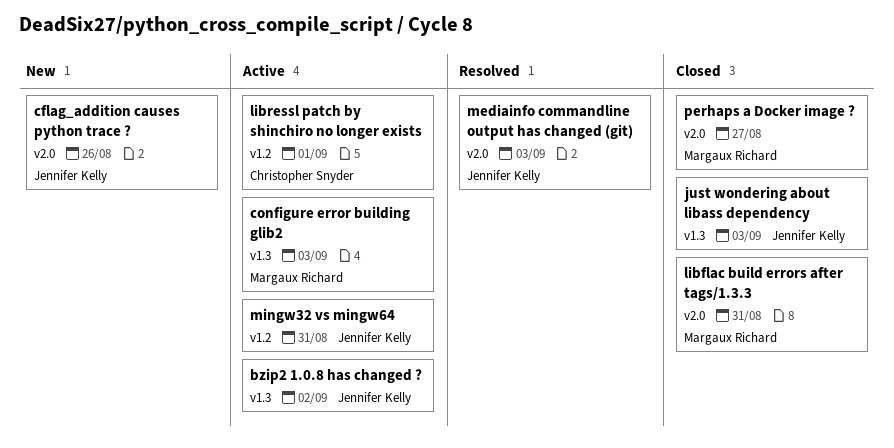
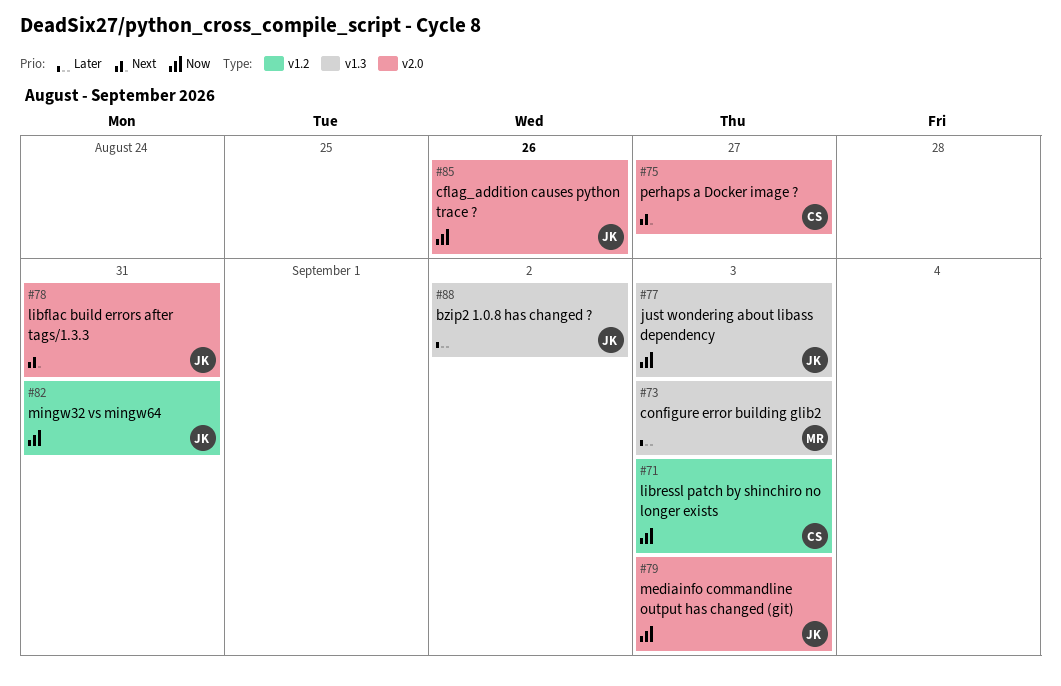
libflac build errors after tags/1.3.3, owner: Margaux Richard -> Jennifer Kelly
libressl patch by shinchiro no longer exists, due: Sep 1 -> Sep 3
perhaps a Docker image ?, owner: Margaux Richard -> Christopher Snyder

